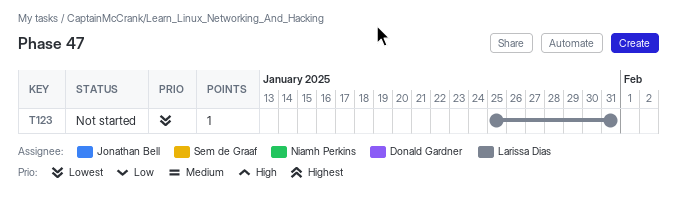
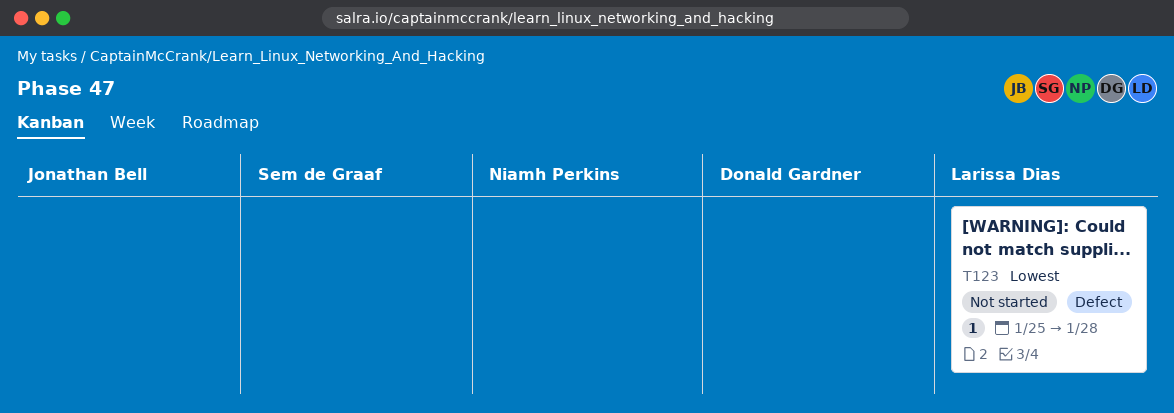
T123, due: Jan 31 -> Jan 28

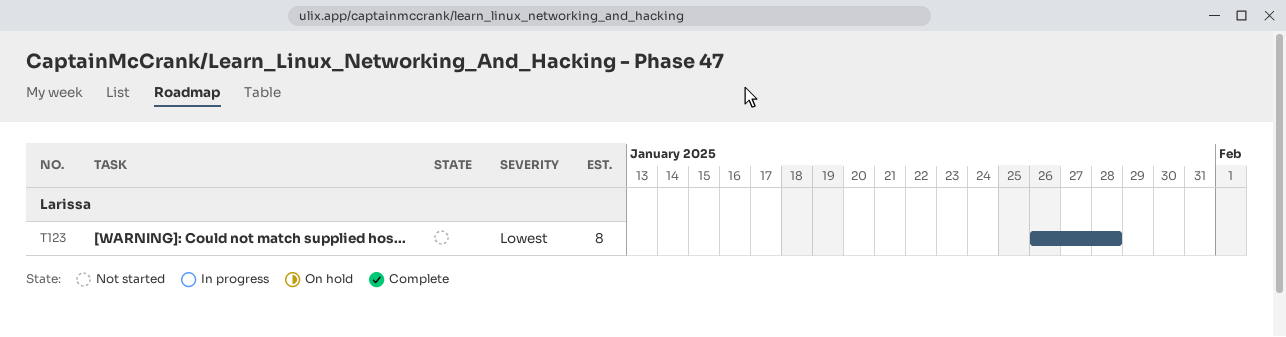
T123, estimate: 1 -> 8
T123, start: Jan 25 -> Jan 26

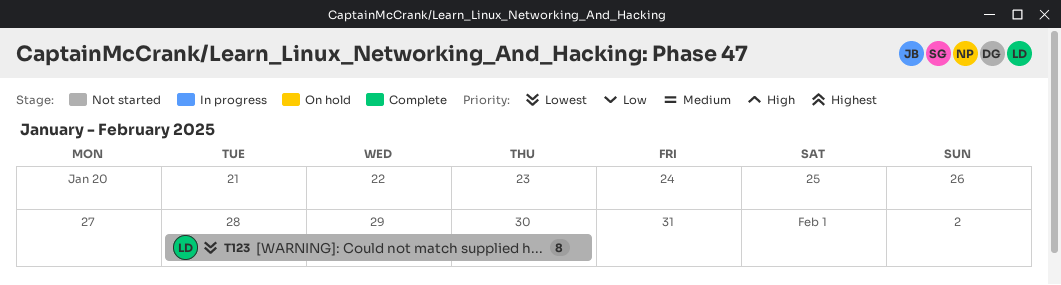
T123, start: Jan 26 -> Jan 28
T123, due: Jan 28 -> Jan 30

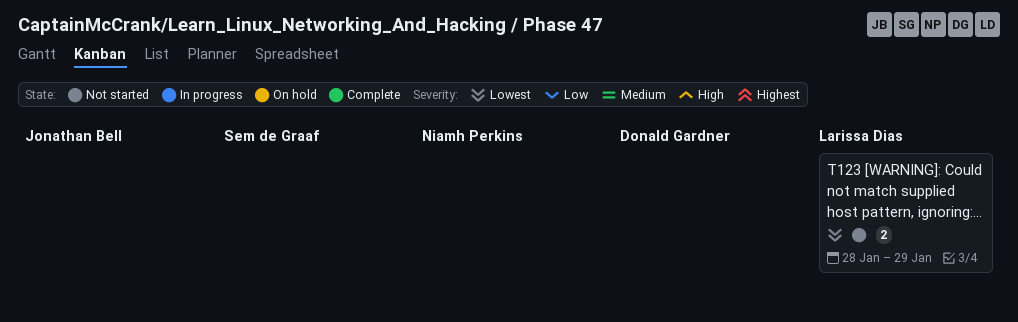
T123, estimate: 8 -> 2
T123, due: Jan 30 -> Jan 29

